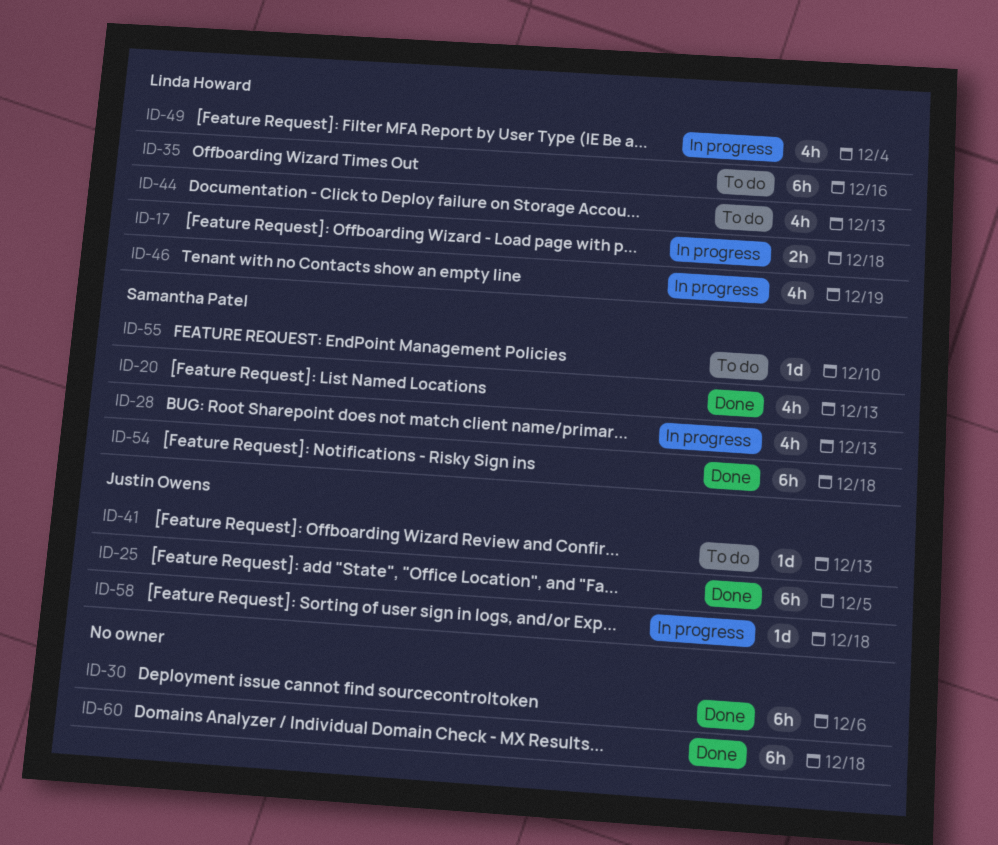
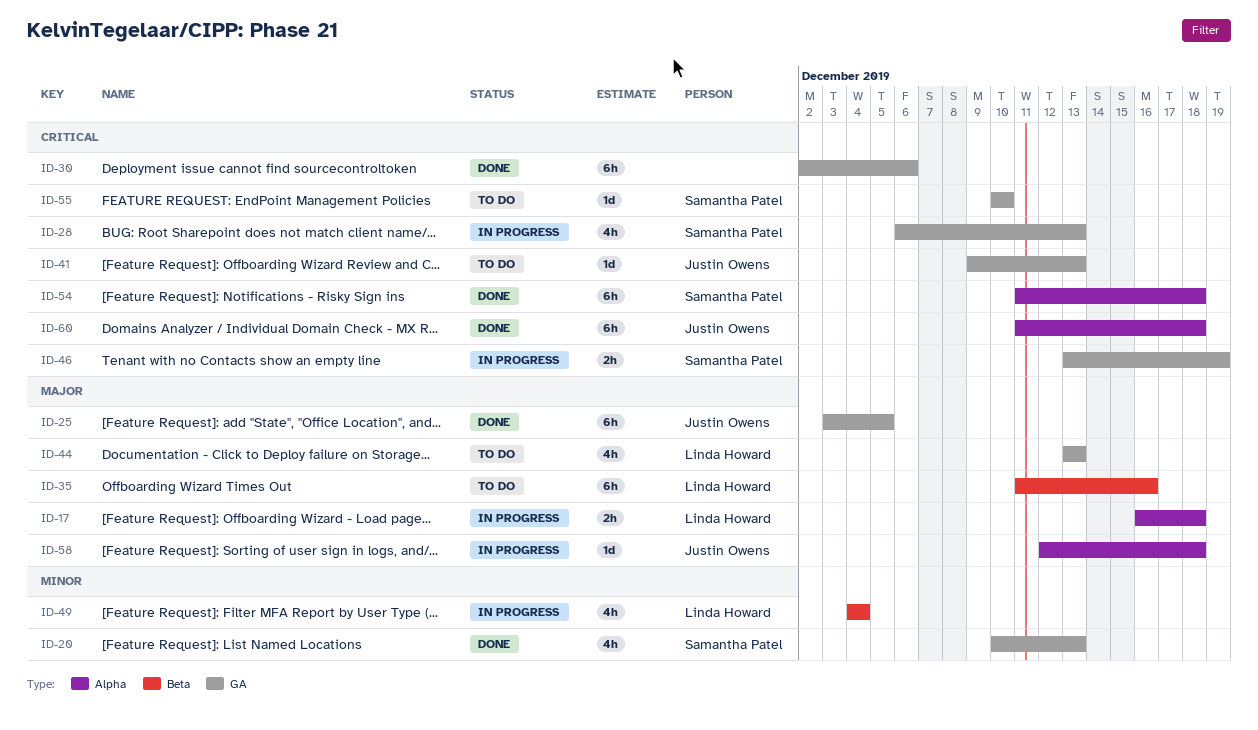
ID-46, owner: Linda Howard -> Samantha Patel
ID-46, estimate: 4h -> 2h
ID-60, owner: none -> Justin Owens

